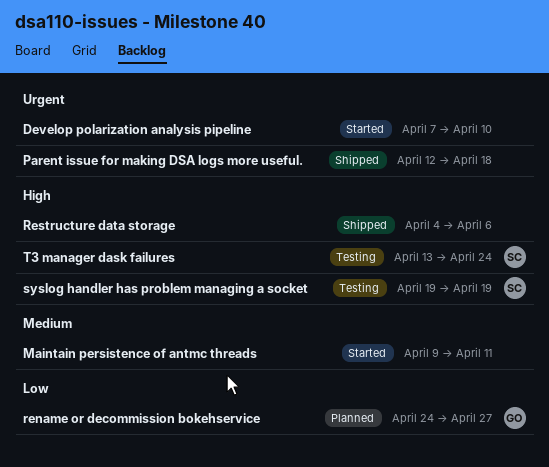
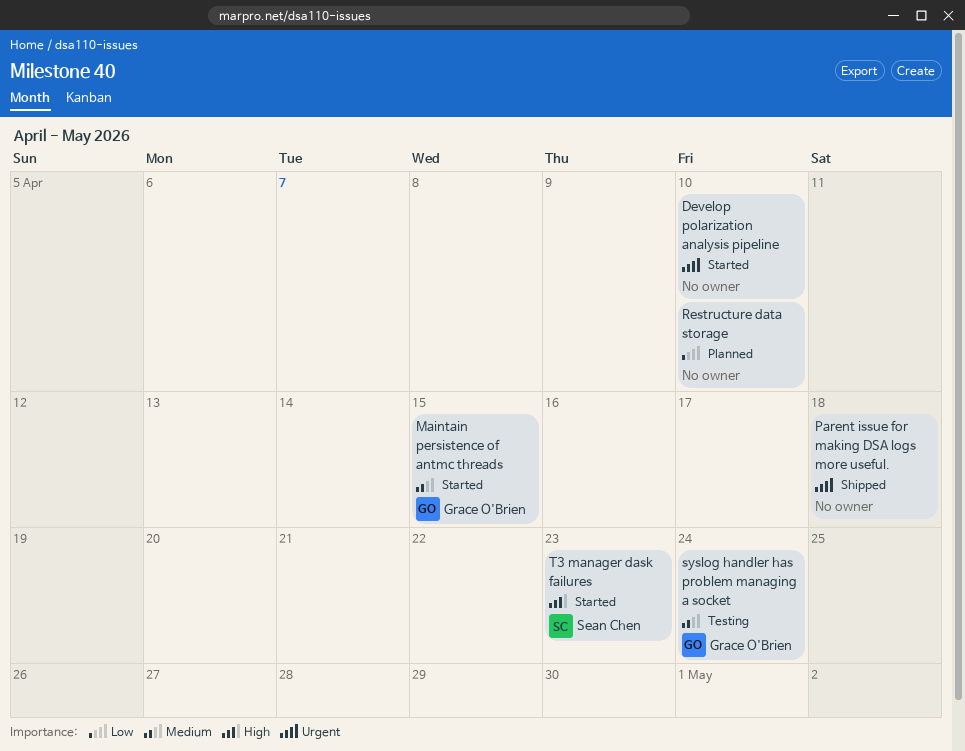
Maintain persistence of antmc threads, owner: none -> Grace O'Brien
Maintain persistence of antmc threads, due: Apr 11 -> Apr 15
rename or decommission bokehservice: present -> none
Restructure data storage, status: Shipped -> Planned
Restructure data storage, priority: High -> Low
Restructure data storage, due: Apr 6 -> Apr 10
syslog handler has problem managing a socket, owner: Sean Chen -> Grace O'Brien
syslog handler has problem managing a socket, priority: High -> Medium
syslog handler has problem managing a socket, due: Apr 19 -> Apr 24
T3 manager dask failures, status: Testing -> Started
T3 manager dask failures, due: Apr 24 -> Apr 23

